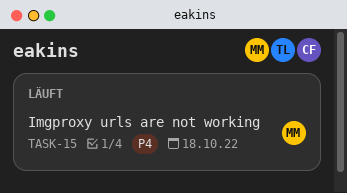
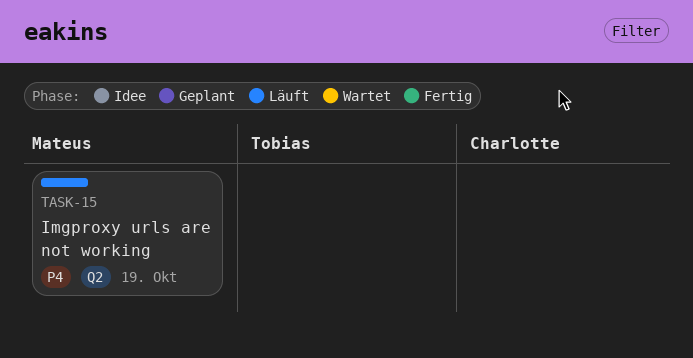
TASK-15, due: Oct 18 -> Oct 19

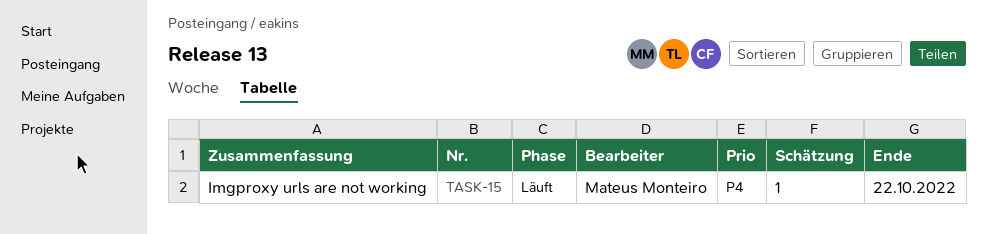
TASK-15, due: Oct 19 -> Oct 22

